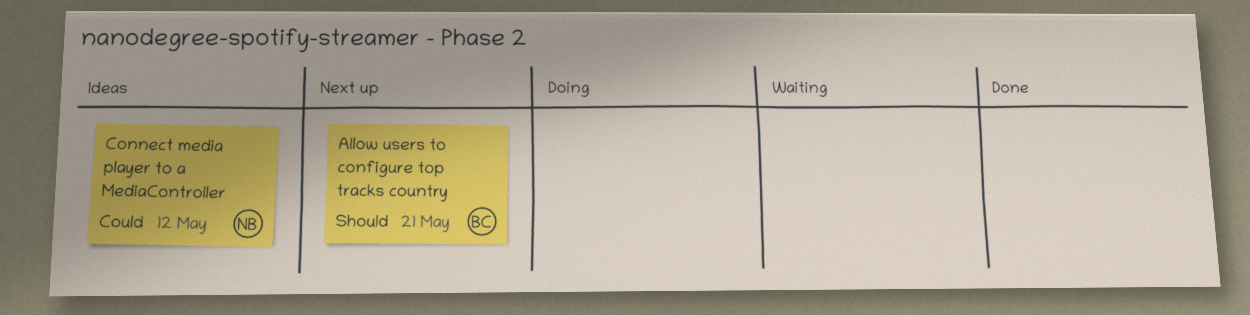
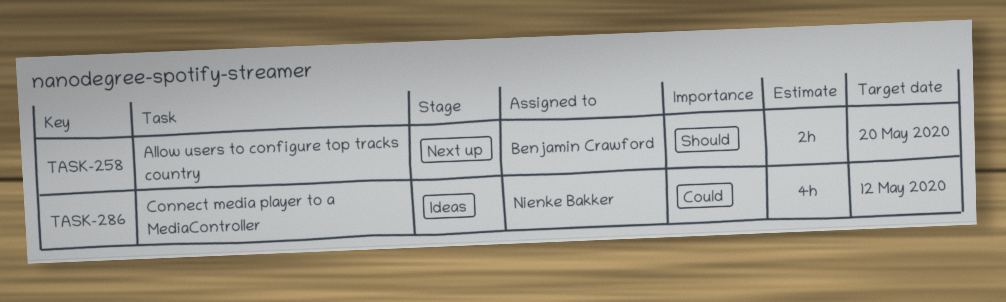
Allow users to configure top tracks country, due: May 21 -> May 20

